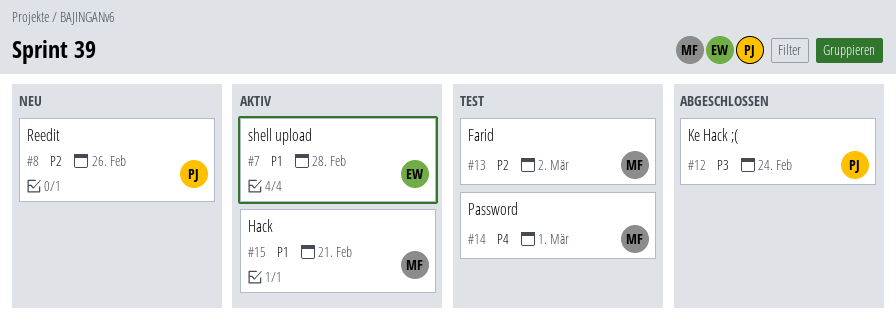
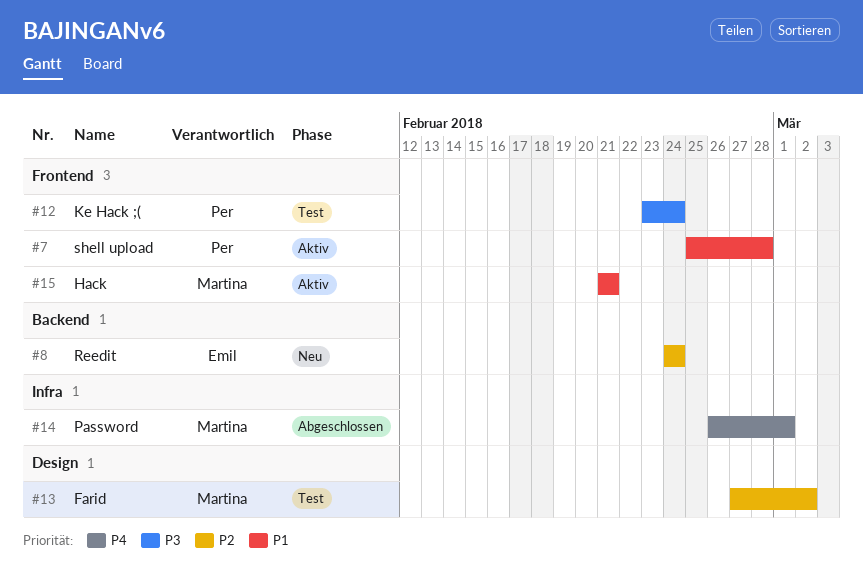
#7, owner: Emil -> Per
#8, owner: Per -> Emil
#8, due: Feb 26 -> Feb 24
#12, status: Abgeschlossen -> Test
#14, status: Test -> Abgeschlossen

